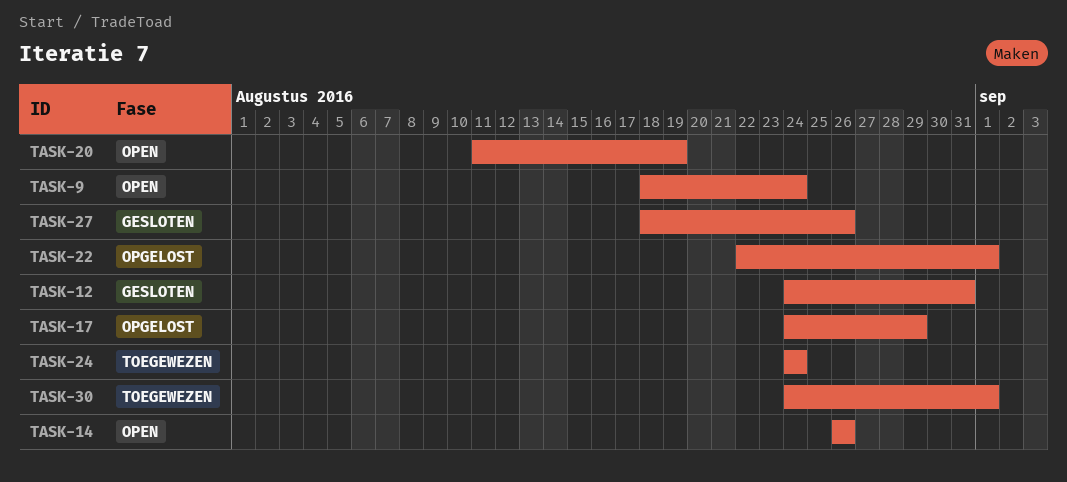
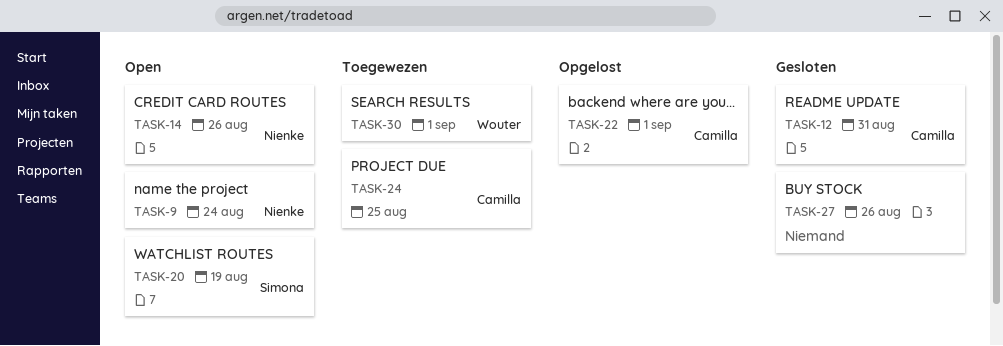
TASK-17: present -> none
TASK-24, due: Aug 24 -> Aug 25

